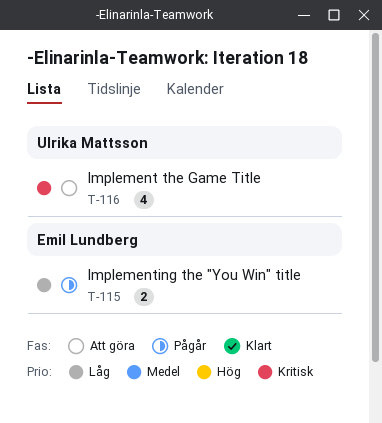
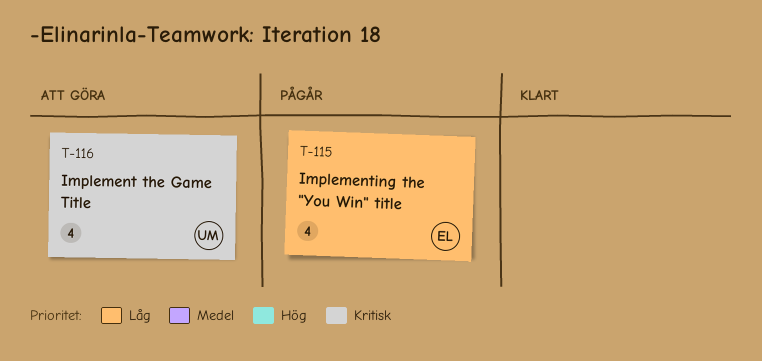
T-115, estimate: 2 -> 4

